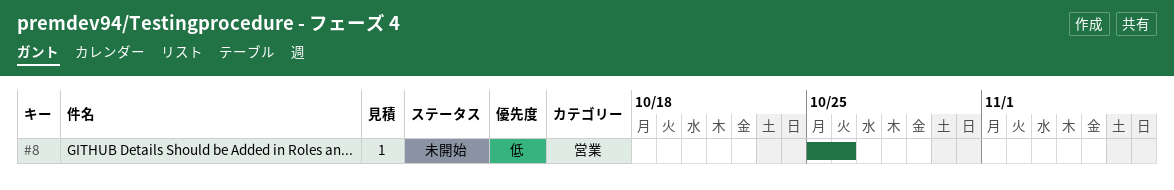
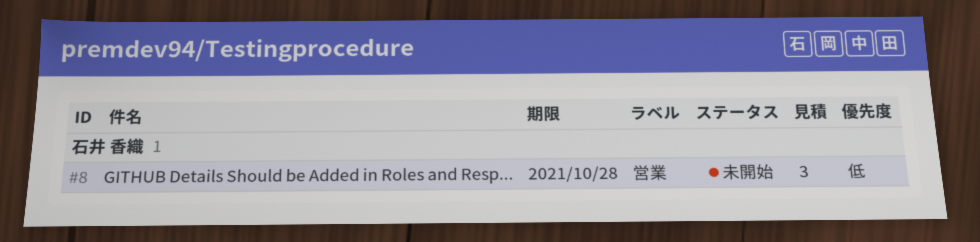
#8, estimate: 1 -> 3
#8, due: Oct 26 -> Oct 28

